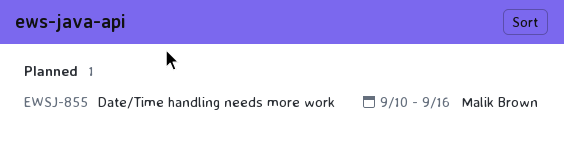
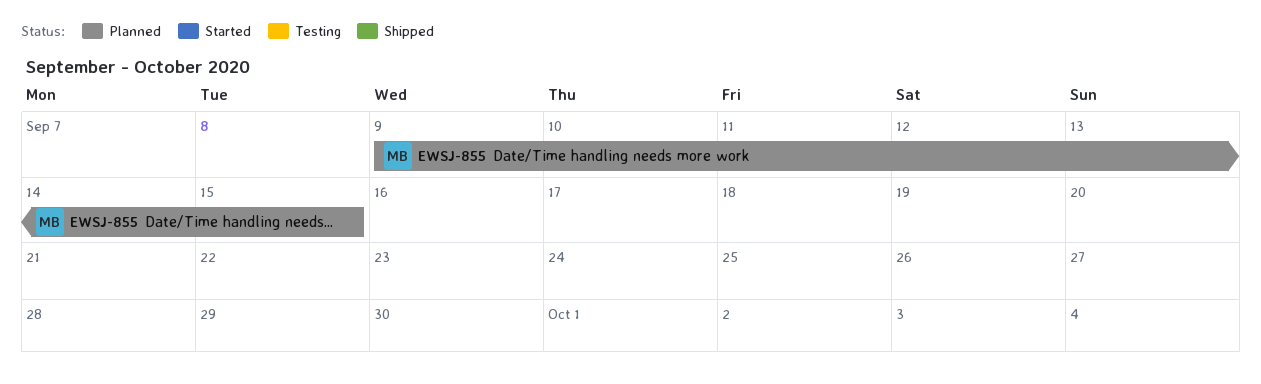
EWSJ-855, start: Sep 10 -> Sep 9
EWSJ-855, due: Sep 16 -> Sep 15

